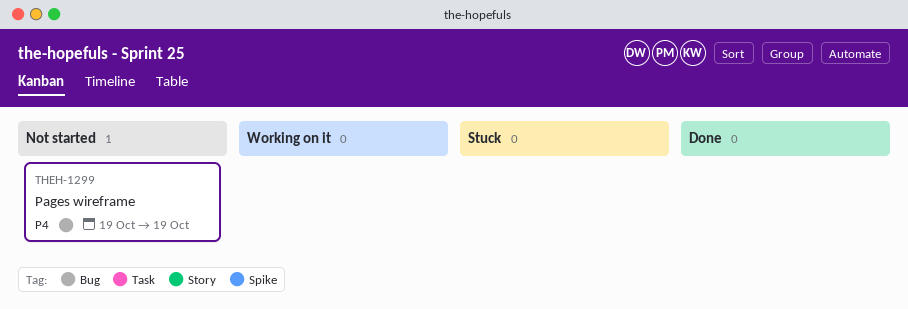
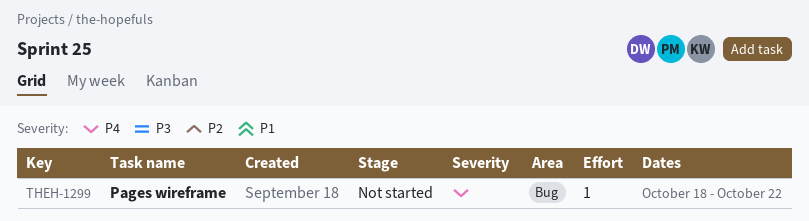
THEH-1299, start: Oct 19 -> Oct 18
THEH-1299, due: Oct 19 -> Oct 22

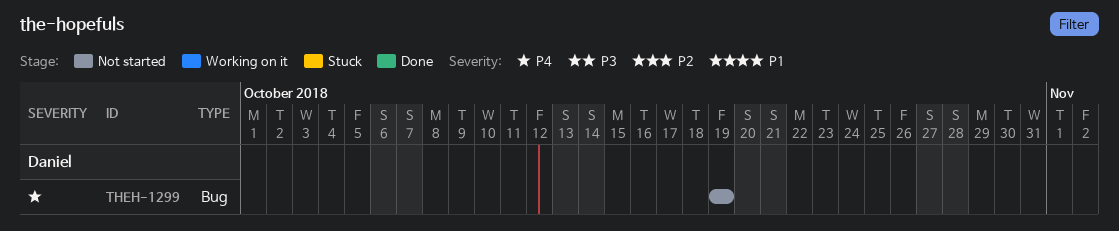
THEH-1299, start: Oct 18 -> Oct 19
THEH-1299, due: Oct 22 -> Oct 19

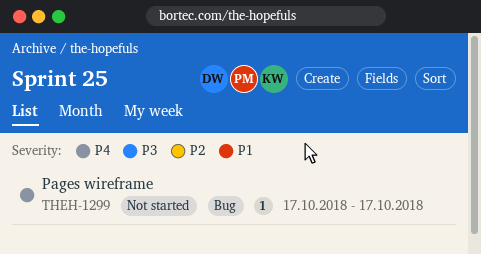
THEH-1299, start: Oct 19 -> Oct 17
THEH-1299, due: Oct 19 -> Oct 17

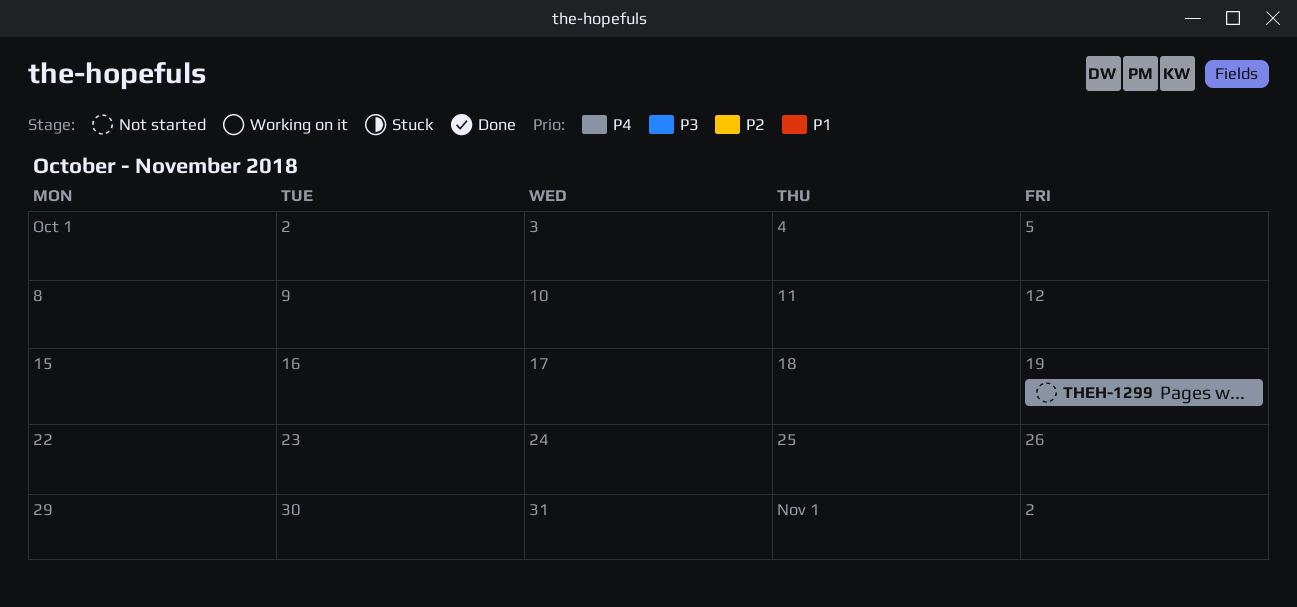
THEH-1299, start: Oct 17 -> Oct 19
THEH-1299, due: Oct 17 -> Oct 19

